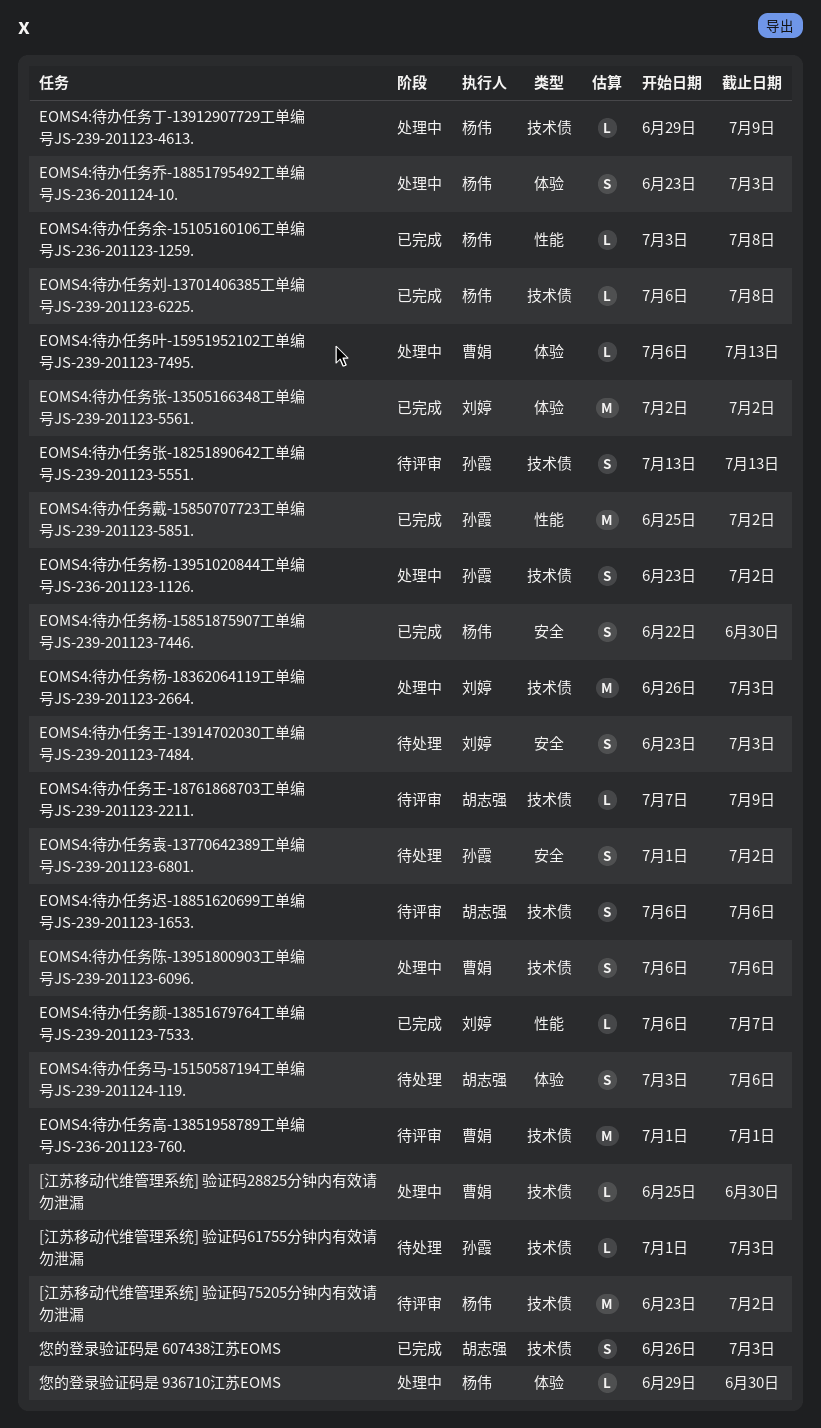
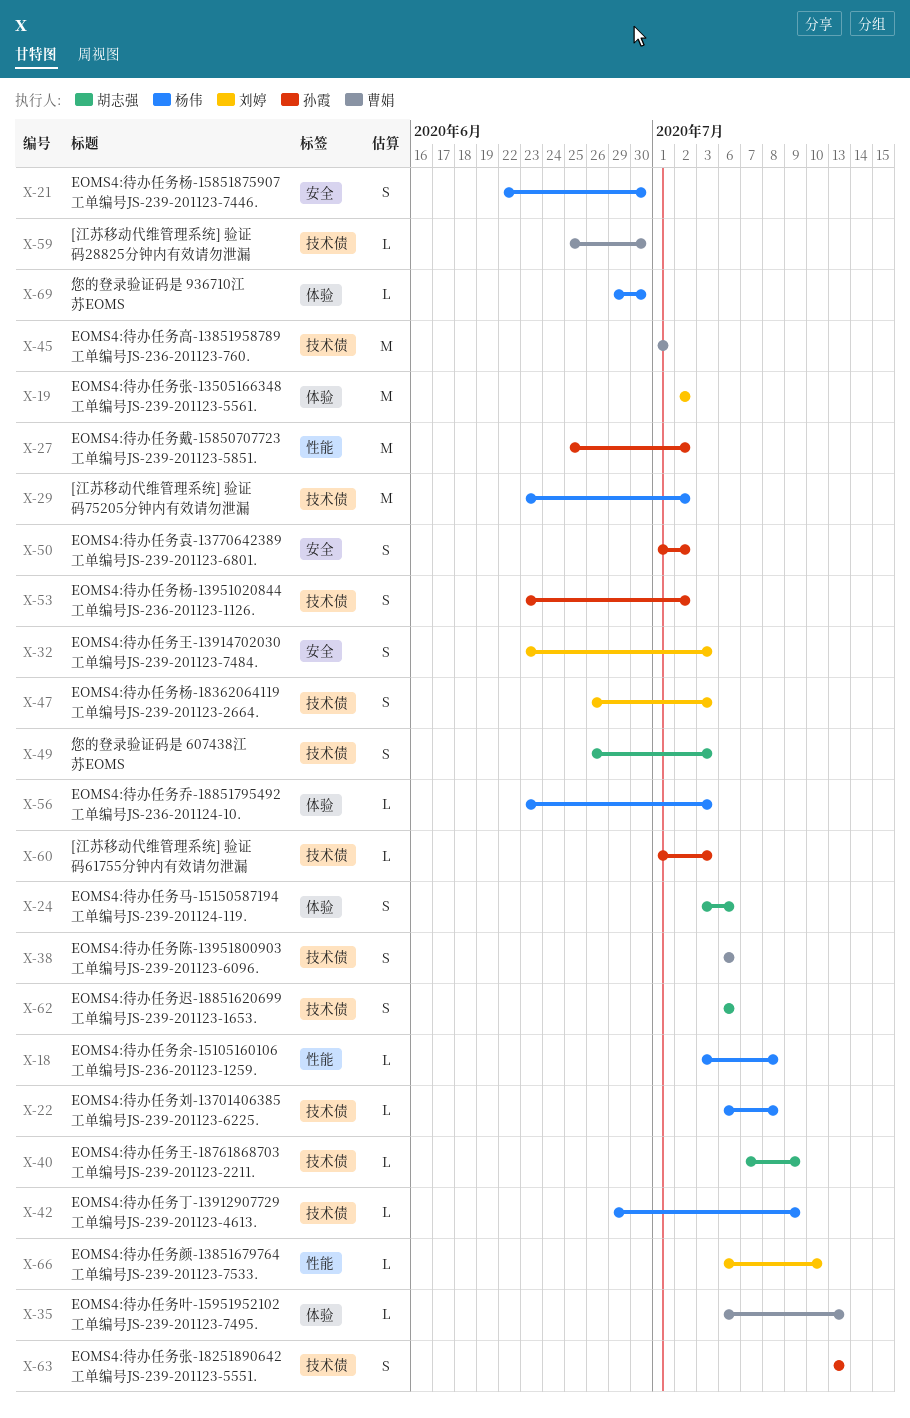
EOMS4:待办任务乔-18851795492工单编号JS-236-201124-10., estimate: S -> L
EOMS4:待办任务杨-18362064119工单编号JS-239-201123-2664., estimate: M -> S
EOMS4:待办任务颜-13851679764工单编号JS-239-201123-7533., due: Jul 7 -> Jul 10

